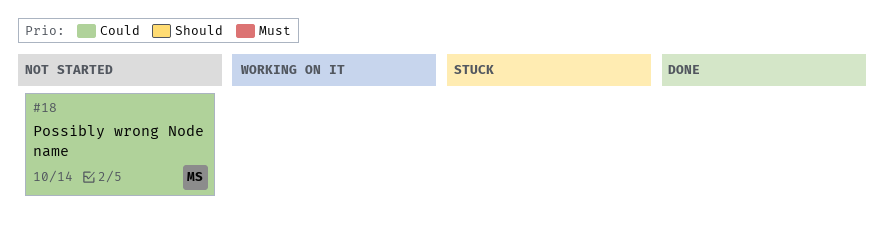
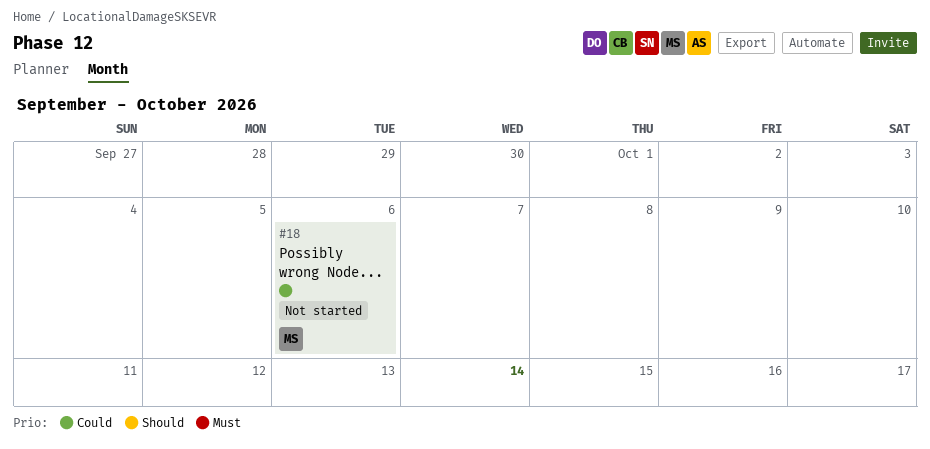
#18, due: Oct 14 -> Oct 6

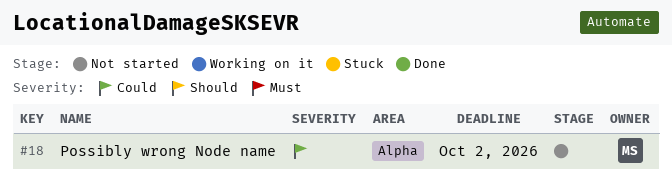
#18, due: Oct 6 -> Oct 2

